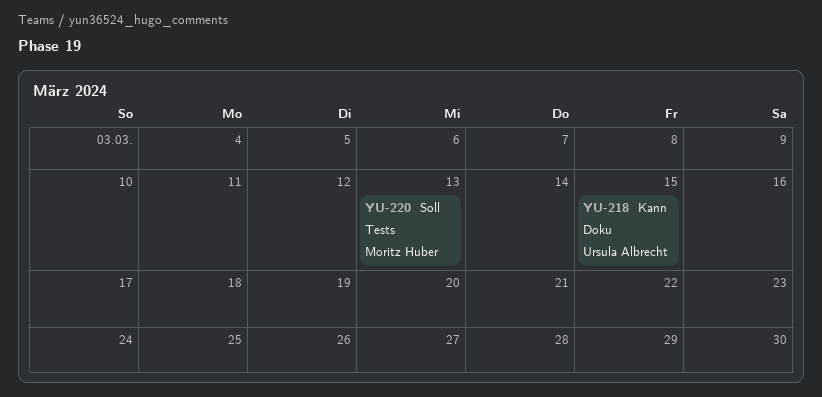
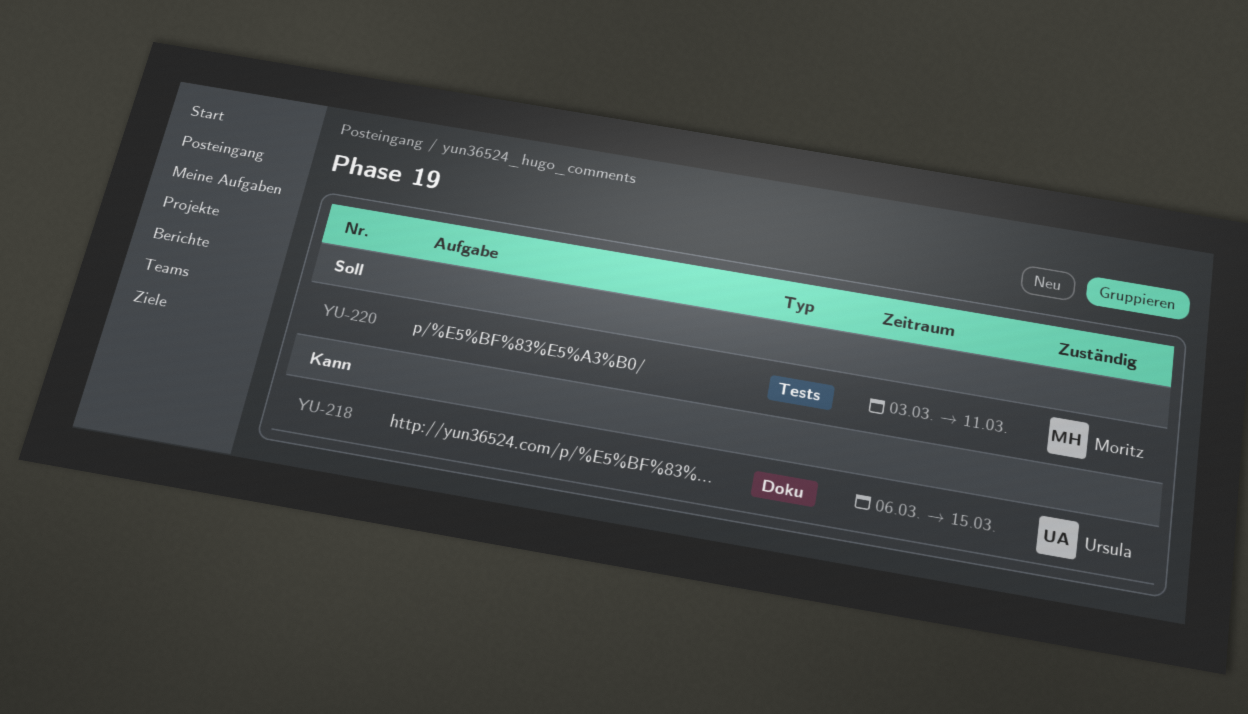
YU-220, due: Mar 13 -> Mar 11

